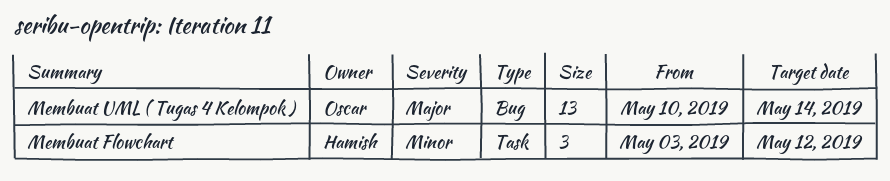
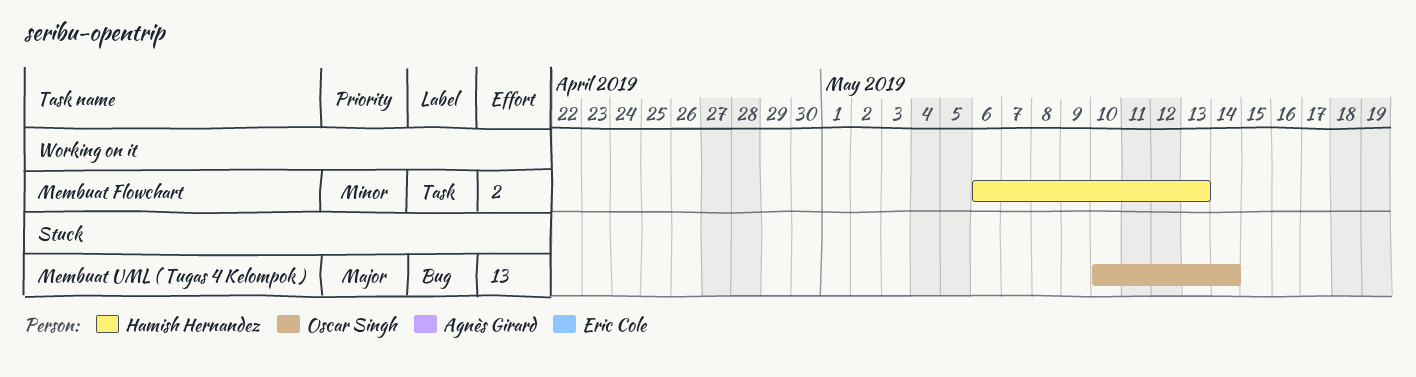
Membuat Flowchart, estimate: 3 -> 2
Membuat Flowchart, start: May 3 -> May 6
Membuat Flowchart, due: May 12 -> May 13

